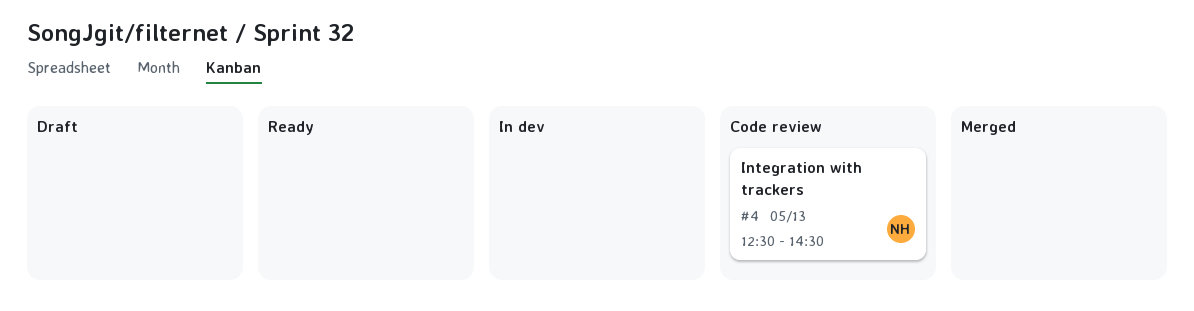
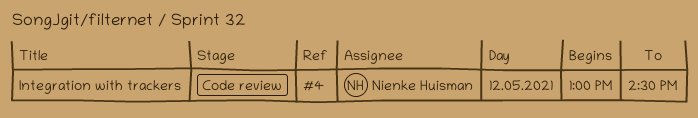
#4, day: May 13 -> May 12
#4, begins: 12:30 -> 13:00

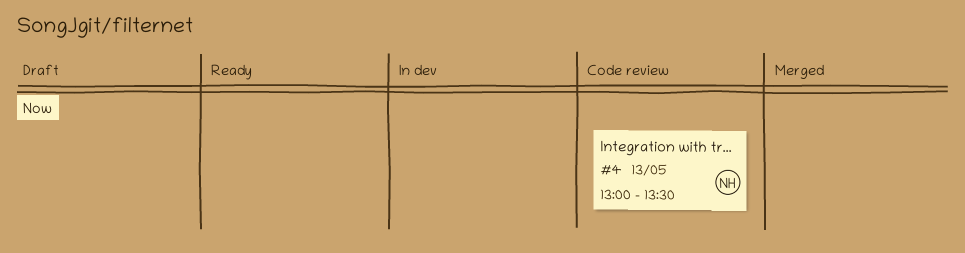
#4, day: May 12 -> May 13
#4, ends: 14:30 -> 13:30

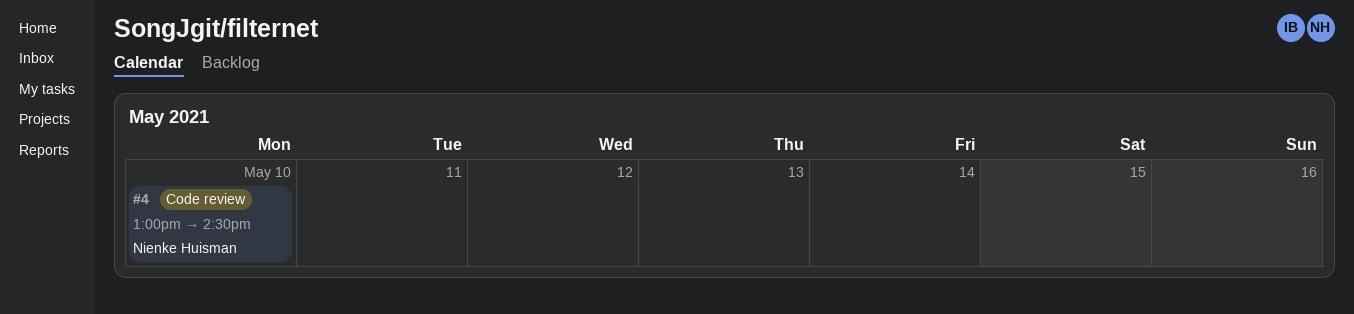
#4, day: May 13 -> May 10
#4, ends: 13:30 -> 14:30

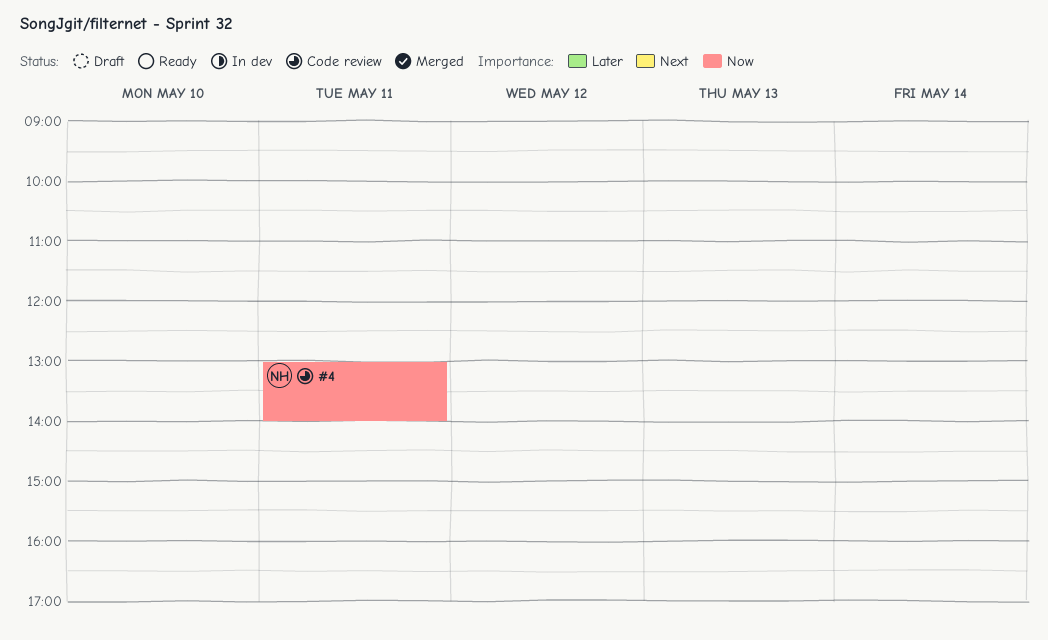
#4, day: May 10 -> May 11
#4, ends: 14:30 -> 14:00

